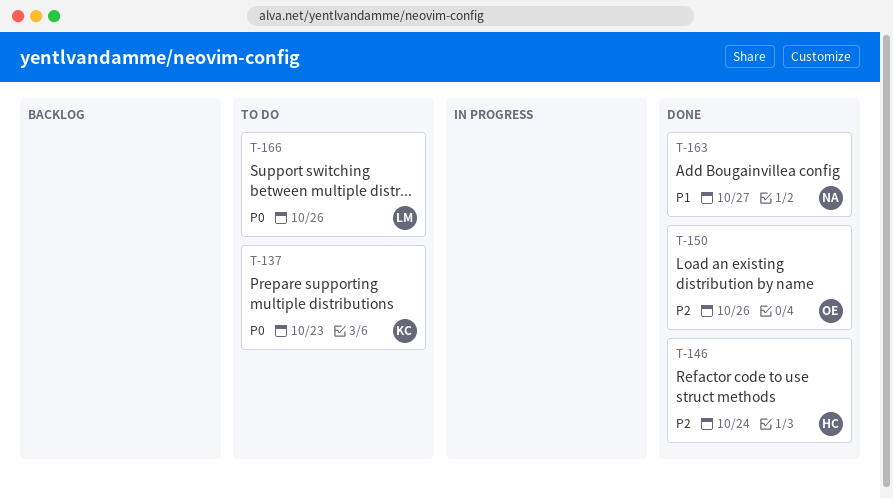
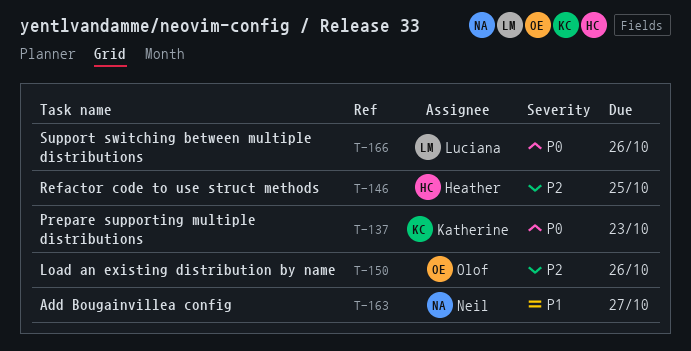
T-146, due: Oct 24 -> Oct 25

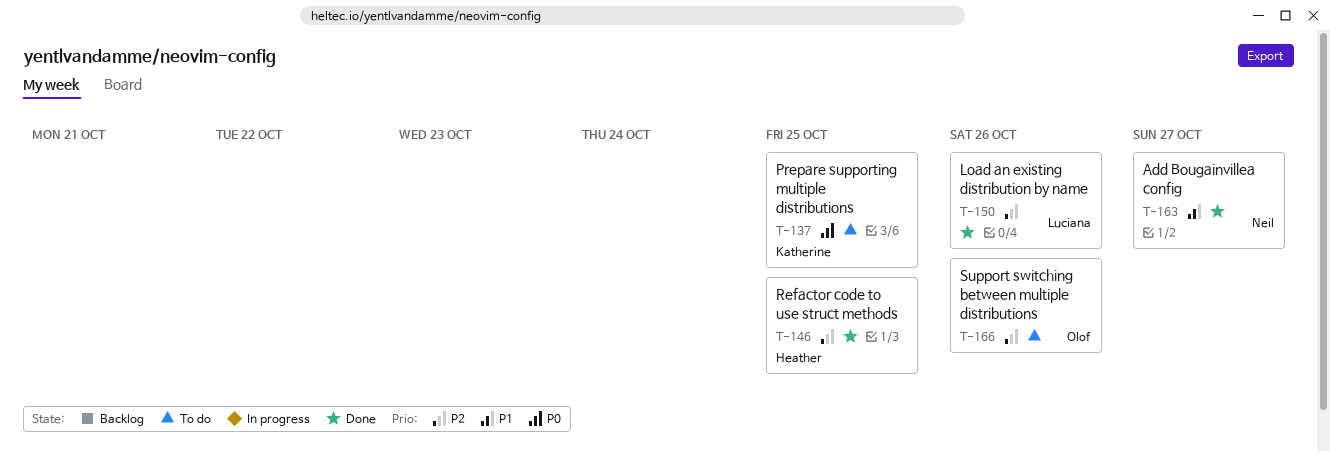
T-137, due: Oct 23 -> Oct 25
T-150, owner: Olof -> Luciana
T-166, owner: Luciana -> Olof
T-166, priority: P0 -> P2

